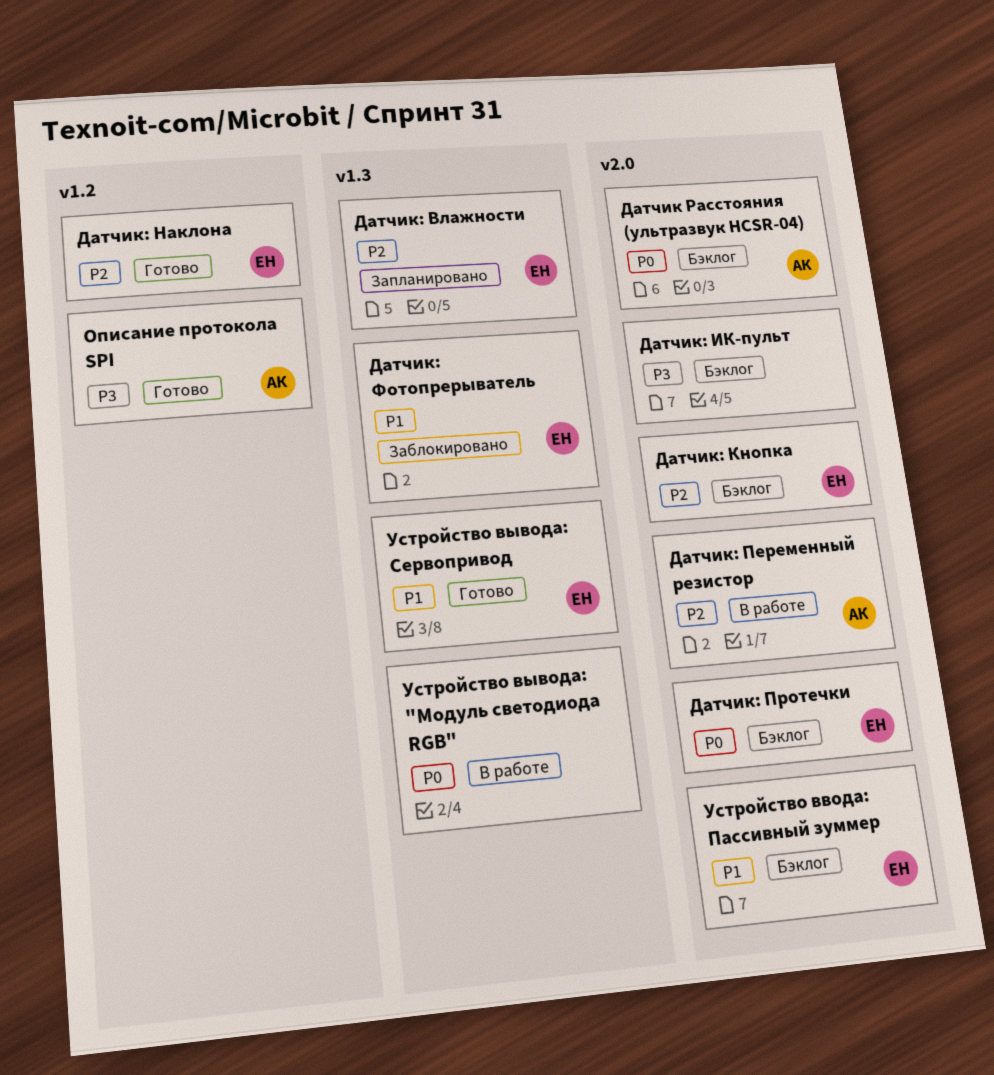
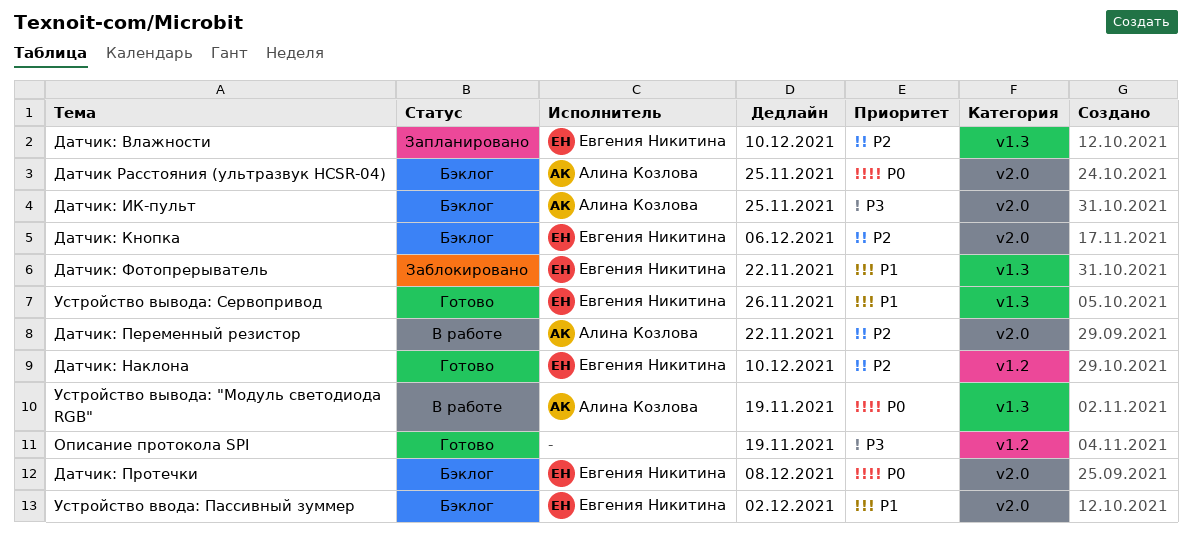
Датчик: ИК-пульт, owner: none -> Алина Козлова
Описание протокола SPI, owner: Алина Козлова -> none
Устройство вывода: "Модуль светодиода RGB", owner: none -> Алина Козлова

